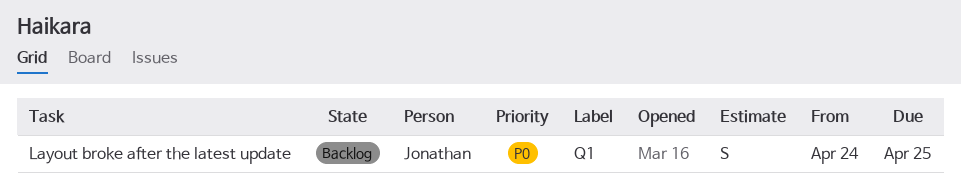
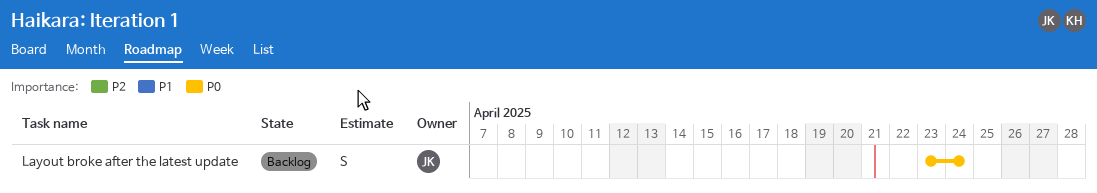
Layout broke after the latest update, start: Apr 24 -> Apr 23
Layout broke after the latest update, due: Apr 25 -> Apr 24

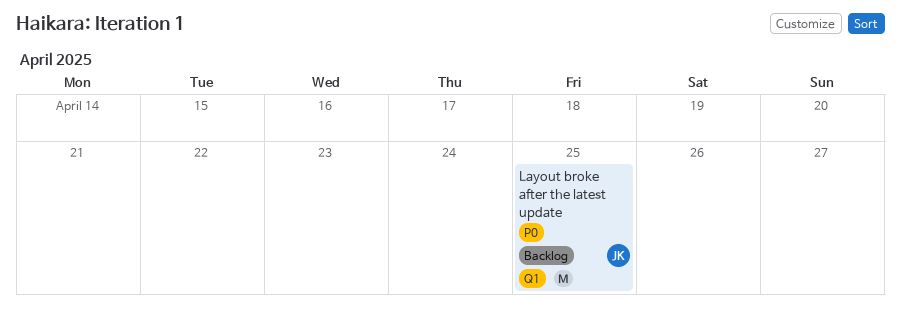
Layout broke after the latest update, estimate: S -> M
Layout broke after the latest update, due: Apr 24 -> Apr 25

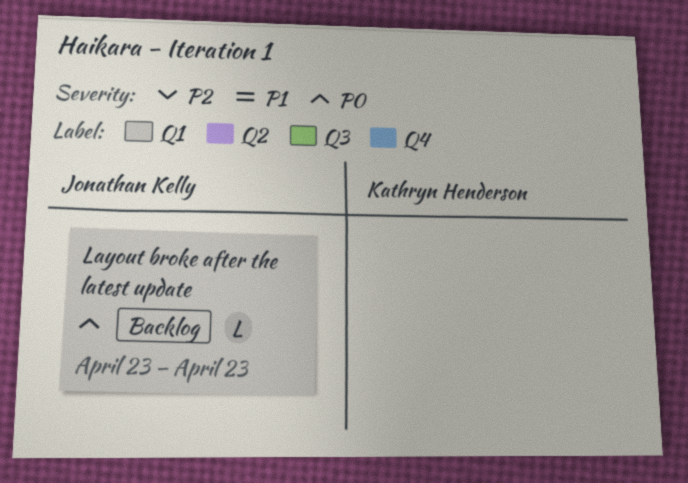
Layout broke after the latest update, estimate: M -> L
Layout broke after the latest update, due: Apr 25 -> Apr 23

